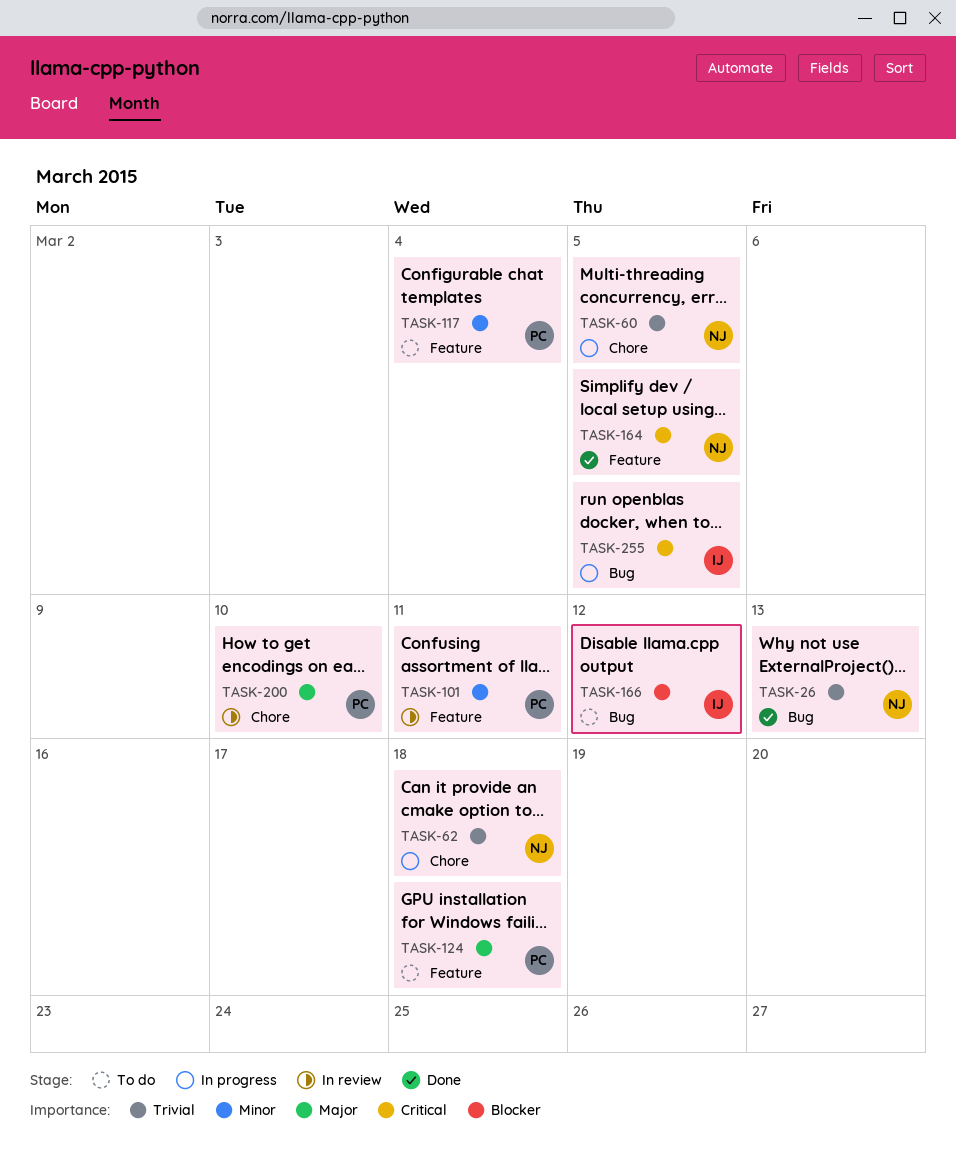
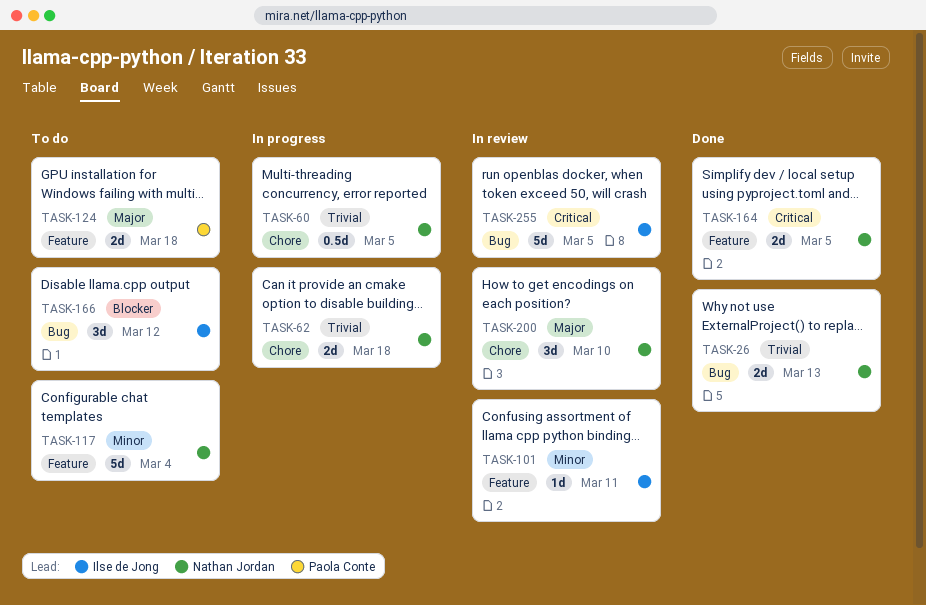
TASK-101, owner: Paola Conte -> Ilse de Jong
TASK-117, owner: Paola Conte -> Nathan Jordan
TASK-200, owner: Paola Conte -> Nathan Jordan
TASK-255, status: In progress -> In review

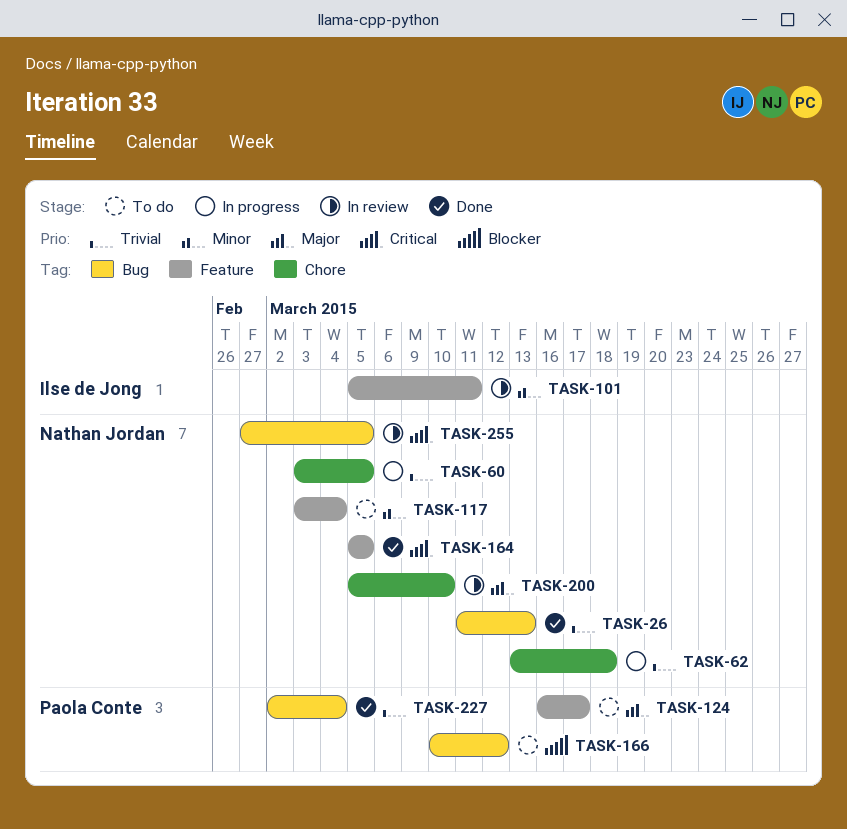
TASK-124, due: Mar 18 -> Mar 17
TASK-166, owner: Ilse de Jong -> Paola Conte
TASK-227: none -> present
TASK-255, owner: Ilse de Jong -> Nathan Jordan

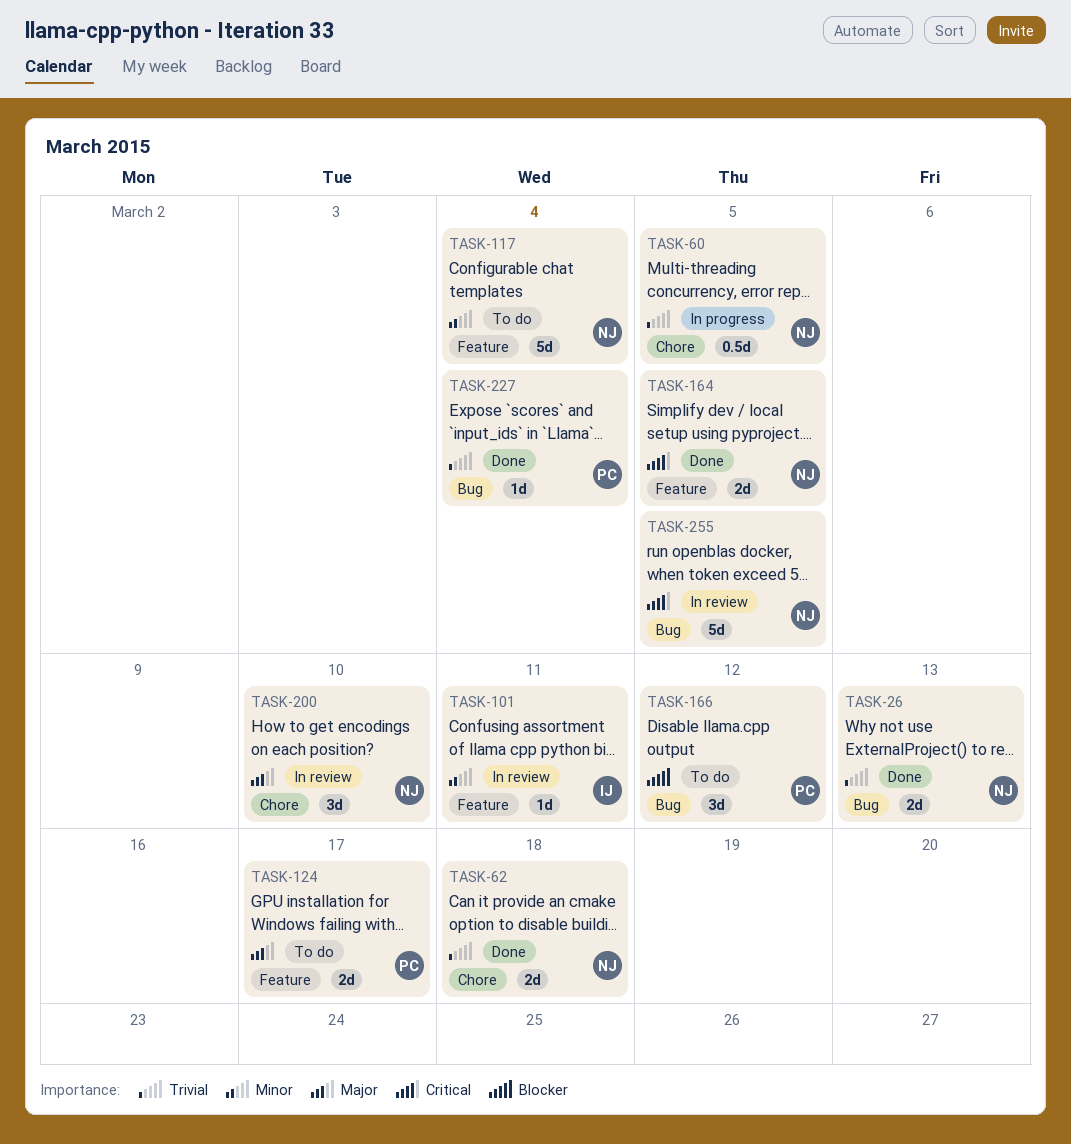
TASK-62, status: In progress -> Done

